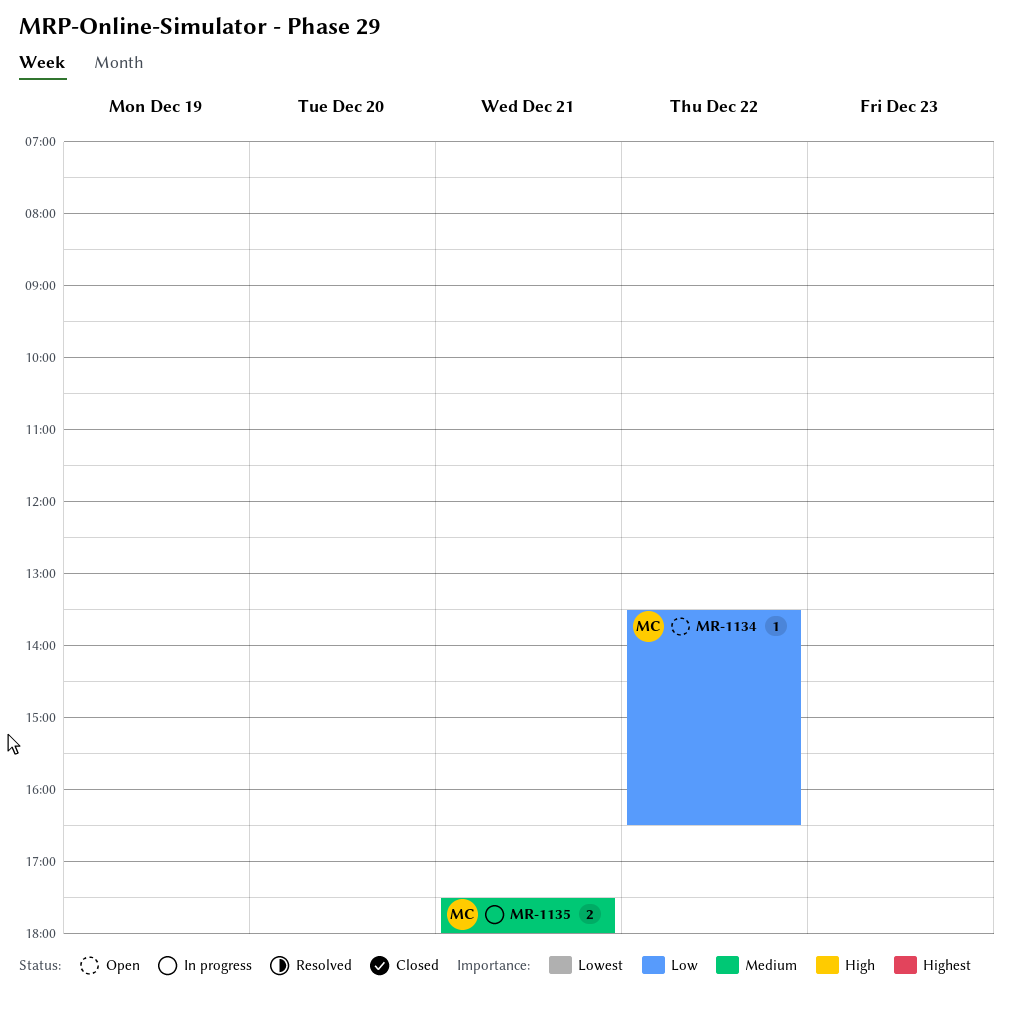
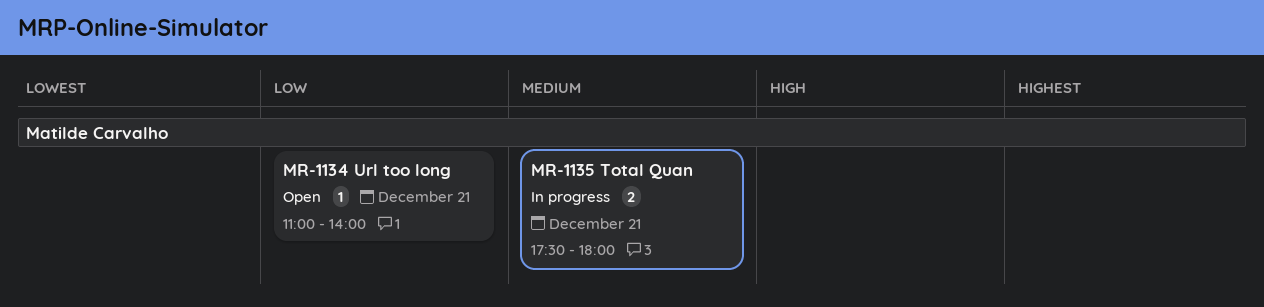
MR-1134, day: Dec 22 -> Dec 21
MR-1134, begins: 13:30 -> 11:00
MR-1134, ends: 16:30 -> 14:00

